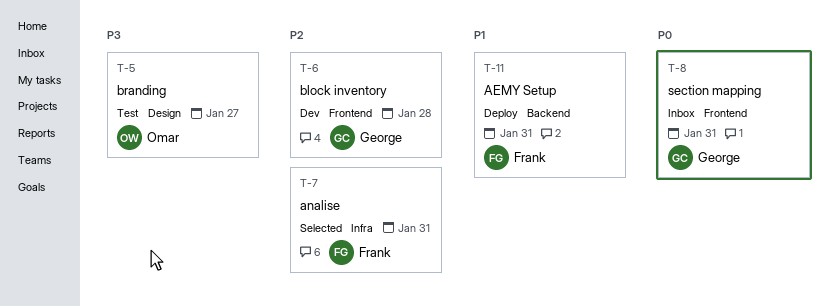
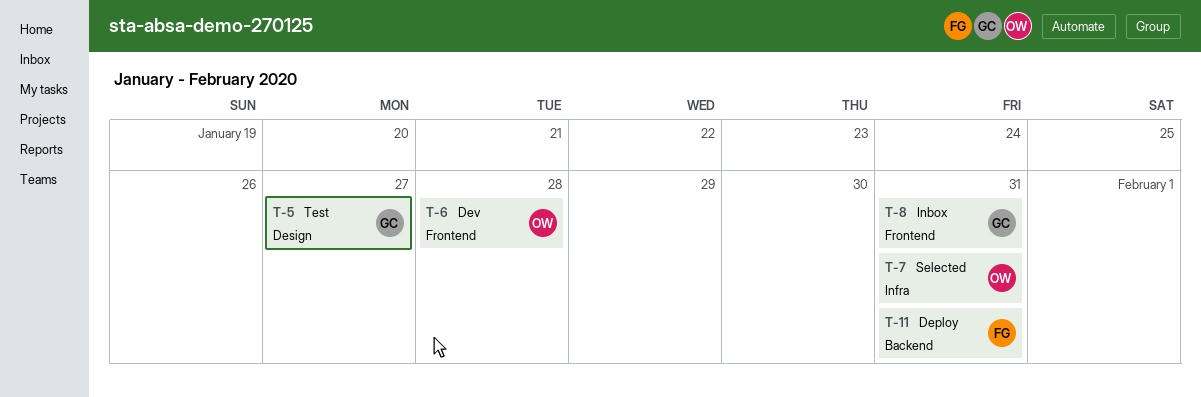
T-5, owner: Omar -> George
T-6, owner: George -> Omar
T-7, owner: Frank -> Omar

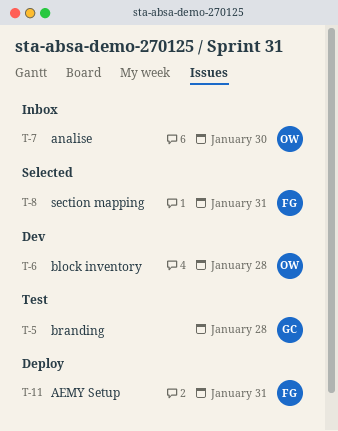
T-5, due: Jan 27 -> Jan 28
T-7, status: Selected -> Inbox
T-7, due: Jan 31 -> Jan 30
T-8, status: Inbox -> Selected
T-8, owner: GC -> FG

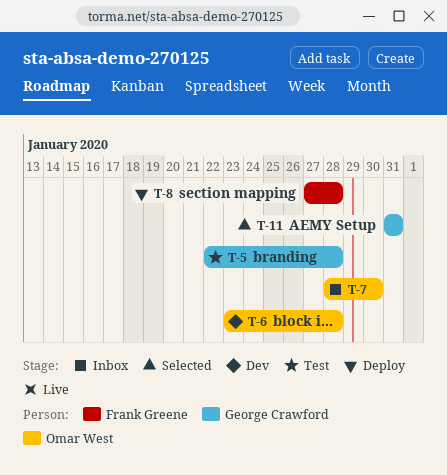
T-8, status: Selected -> Deploy
T-8, due: Jan 31 -> Jan 28
T-11, status: Deploy -> Selected
T-11, owner: Frank Greene -> George Crawford

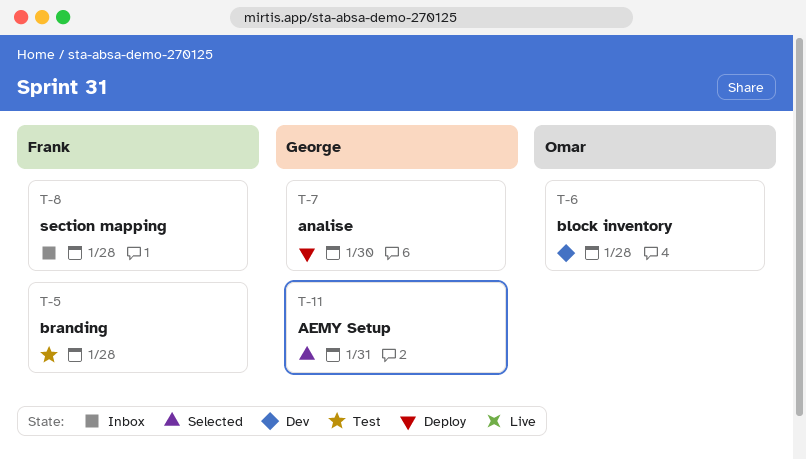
T-5, owner: George Crawford -> Frank Greene
T-7, status: Inbox -> Deploy
T-7, owner: Omar West -> George Crawford
T-8, status: Deploy -> Inbox

